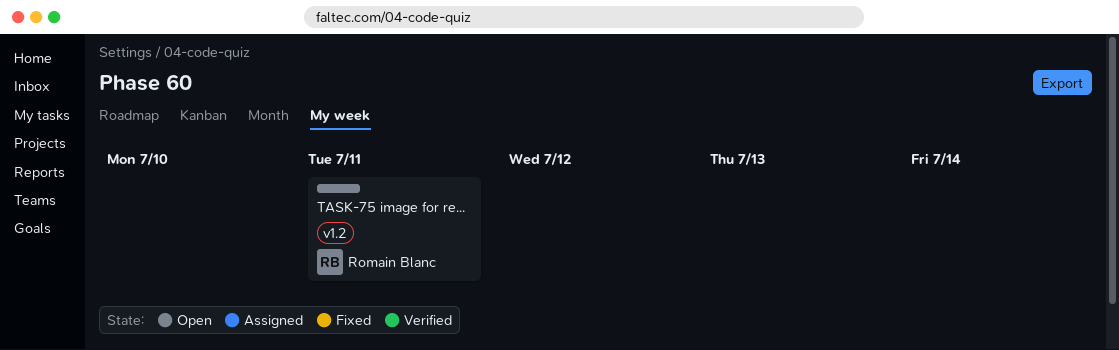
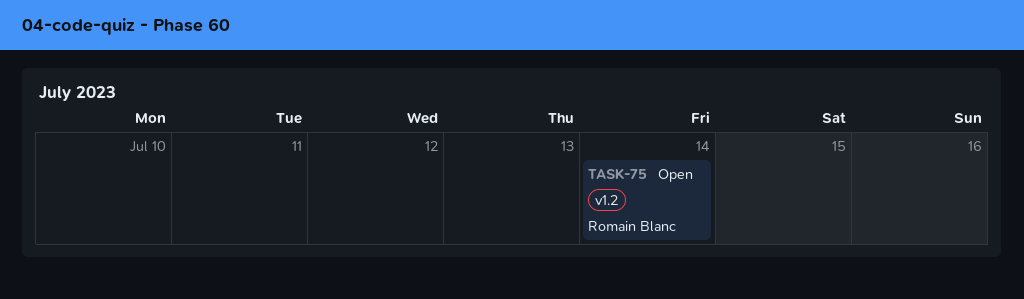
TASK-75, due: Jul 11 -> Jul 14

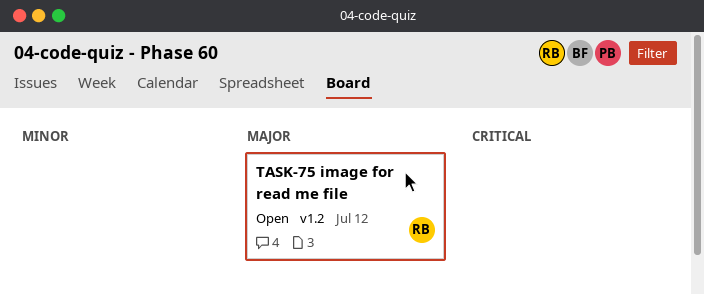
TASK-75, due: Jul 14 -> Jul 12

